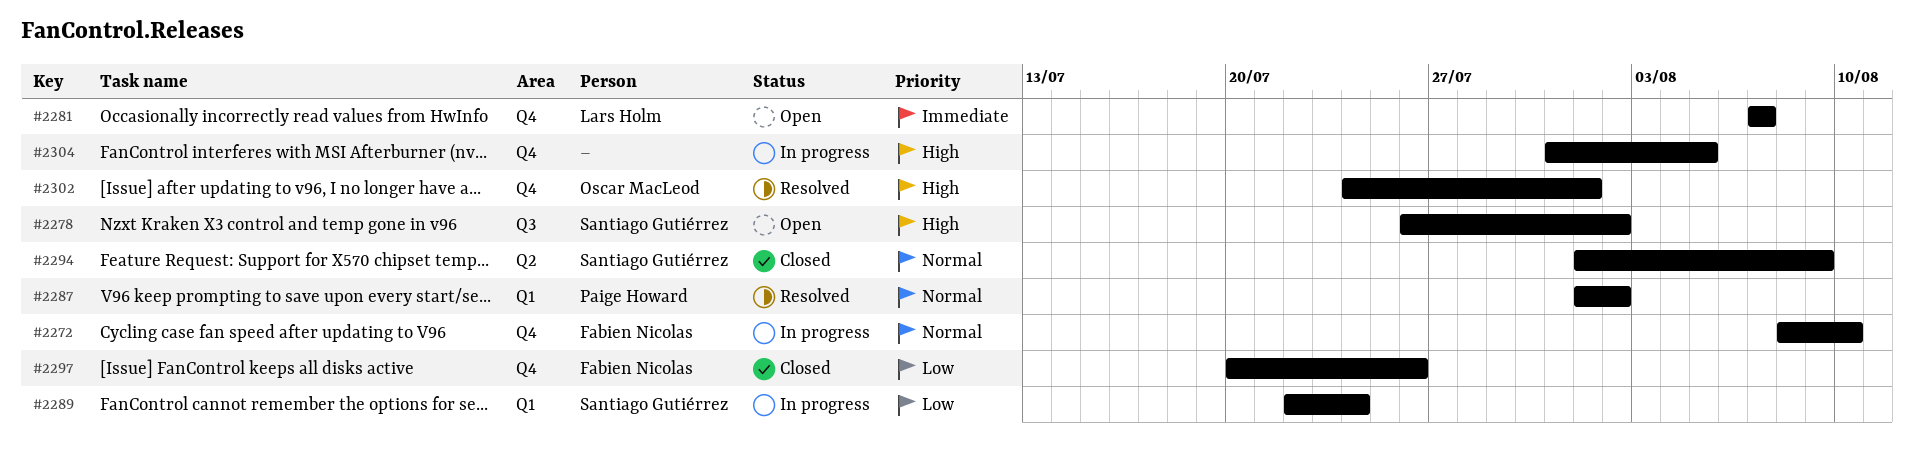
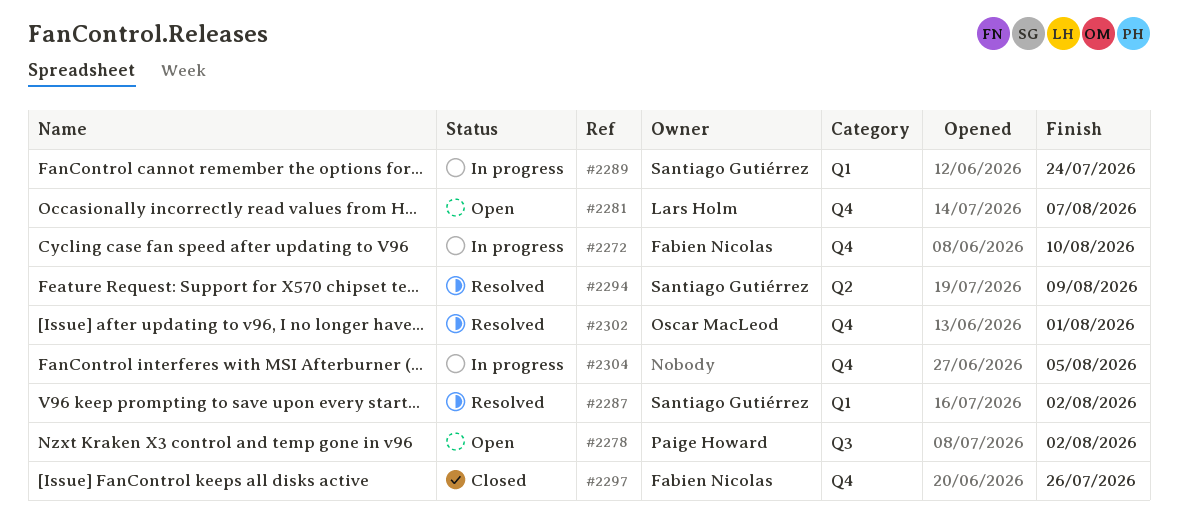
#2278, owner: Santiago Gutiérrez -> Paige Howard
#2287, owner: Paige Howard -> Santiago Gutiérrez
#2294, status: Closed -> Resolved

